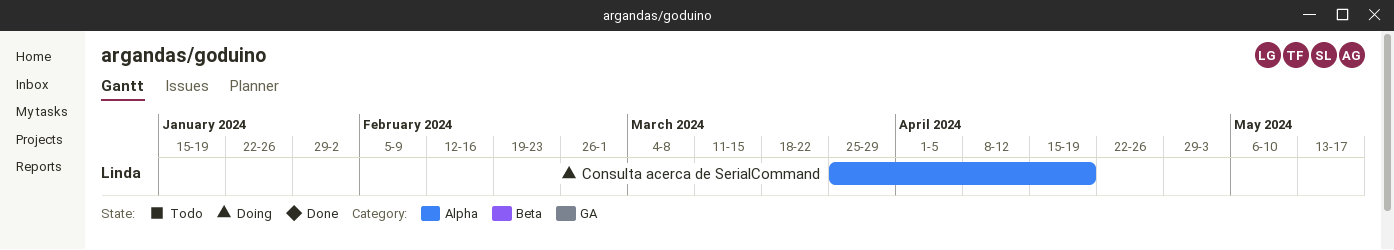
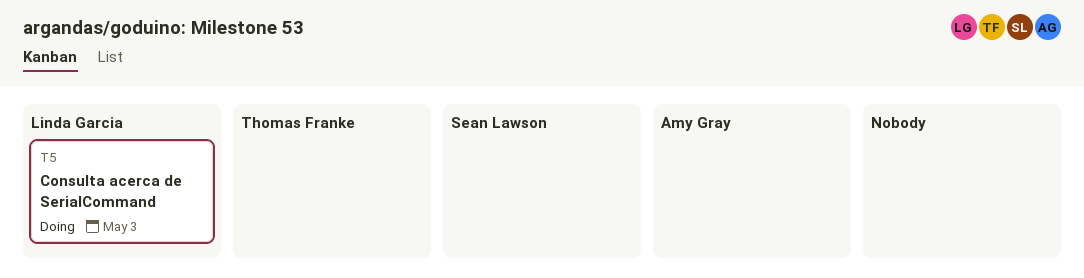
Consulta acerca de SerialCommand, due: Apr 19 -> May 3

